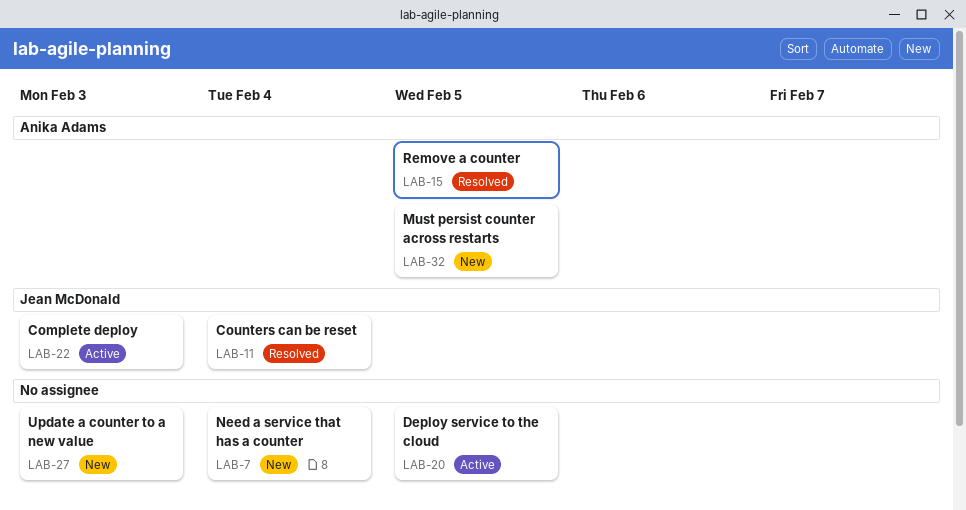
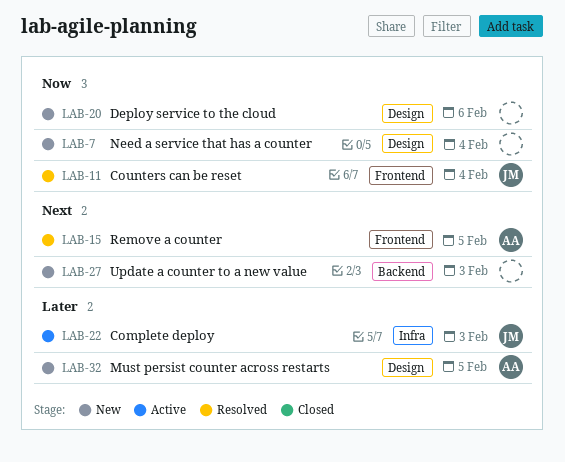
LAB-20, status: Active -> New
LAB-20, due: Feb 5 -> Feb 6

